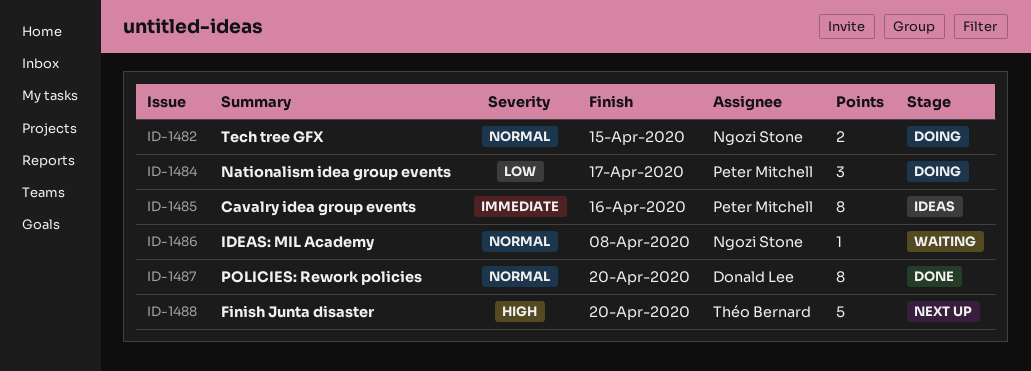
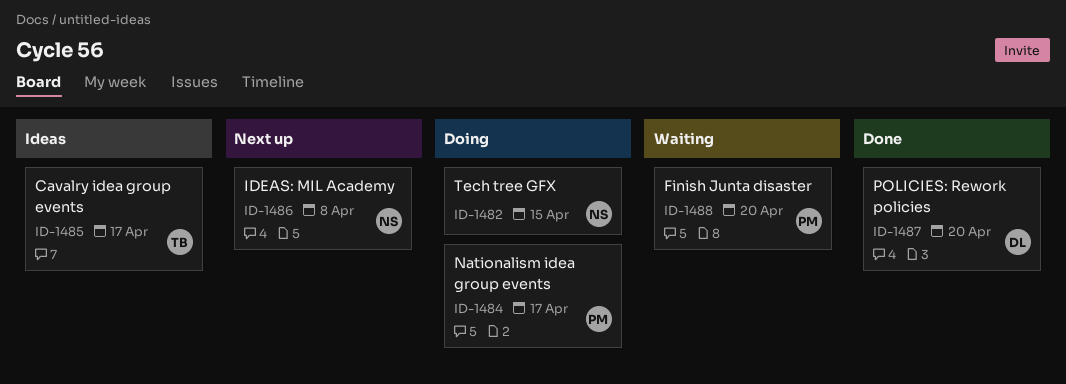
ID-1485, owner: Peter Mitchell -> Théo Bernard
ID-1485, due: Apr 16 -> Apr 17
ID-1486, status: Waiting -> Next up
ID-1488, status: Next up -> Waiting
ID-1488, owner: Théo Bernard -> Peter Mitchell

